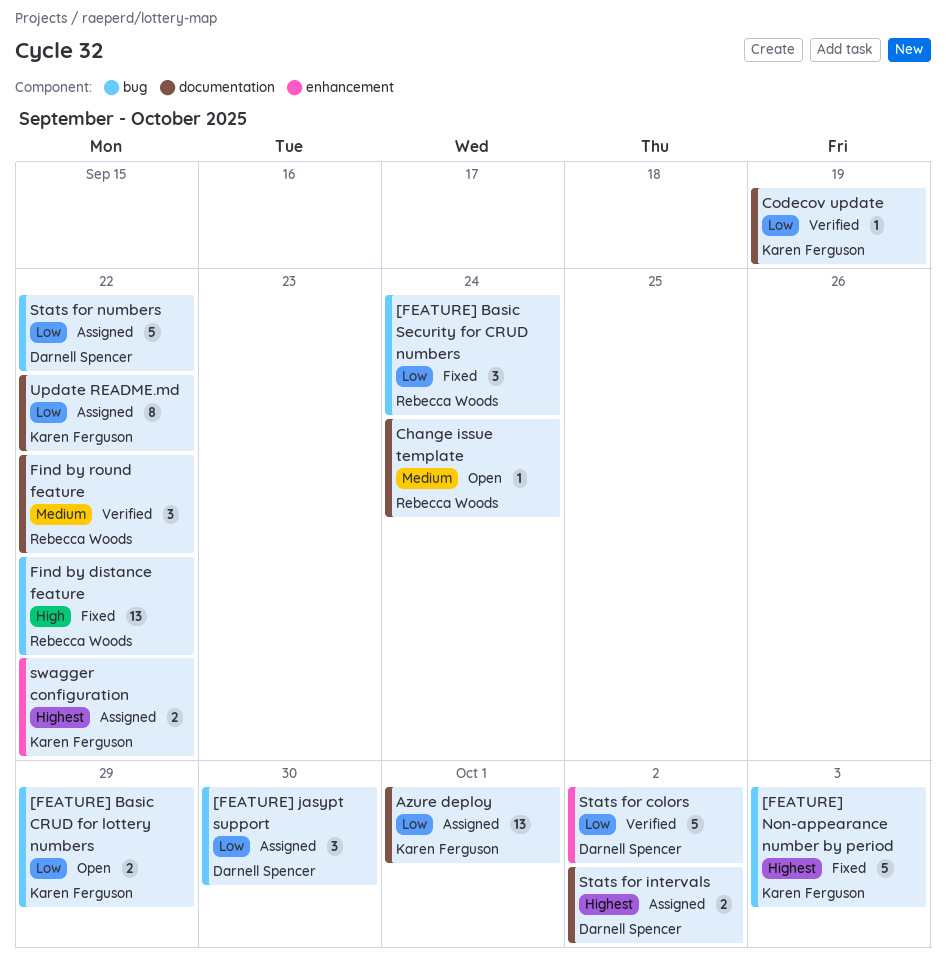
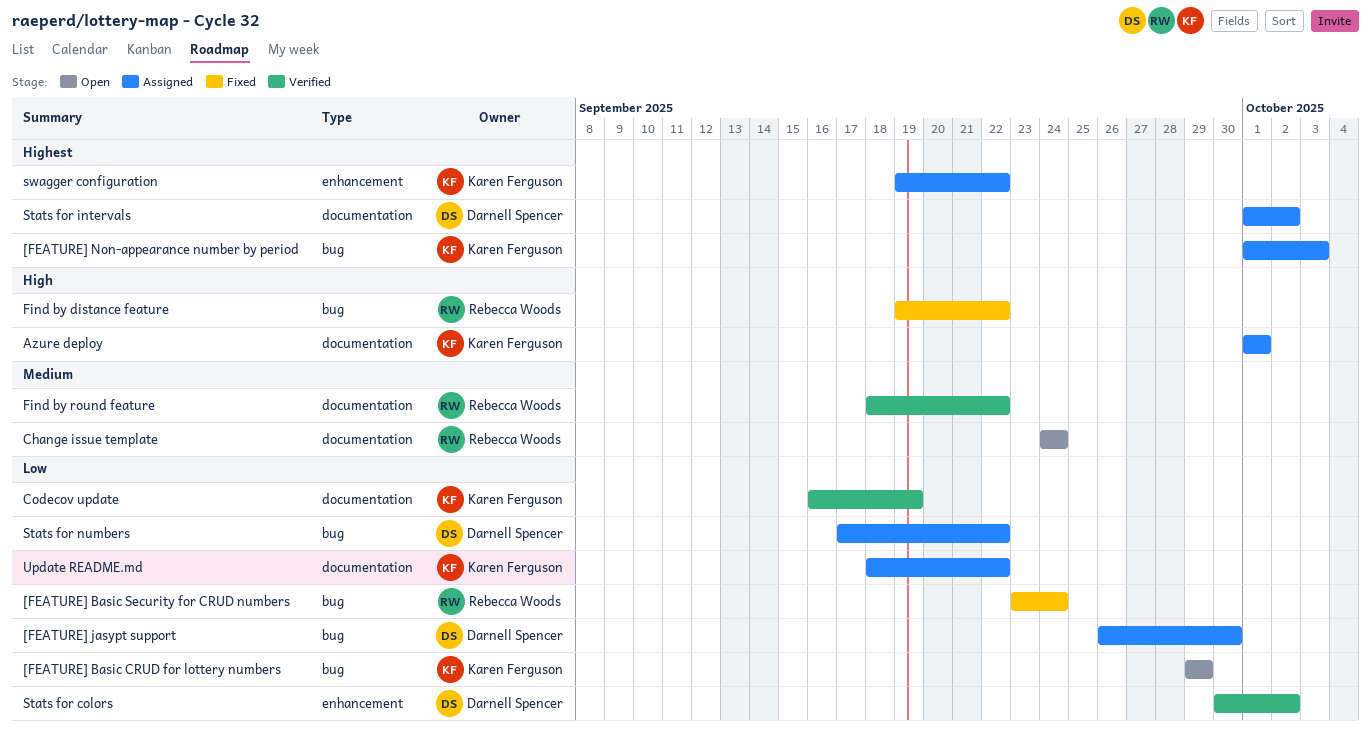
[FEATURE] Non-appearance number by period, status: Fixed -> Assigned
Azure deploy, priority: Low -> High

